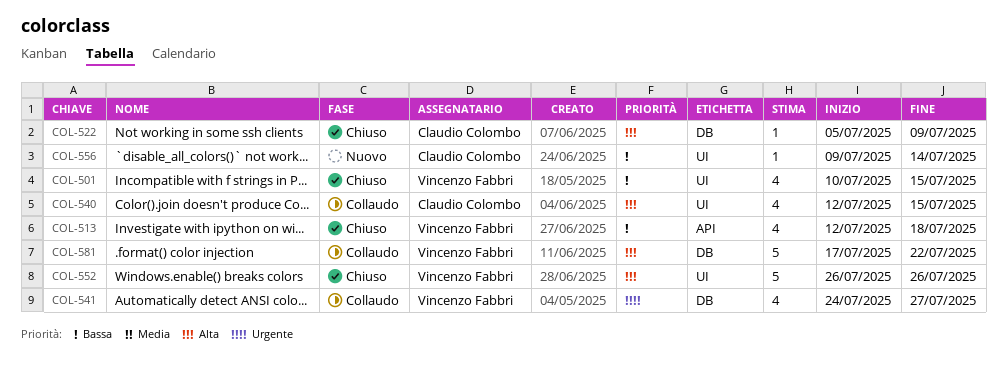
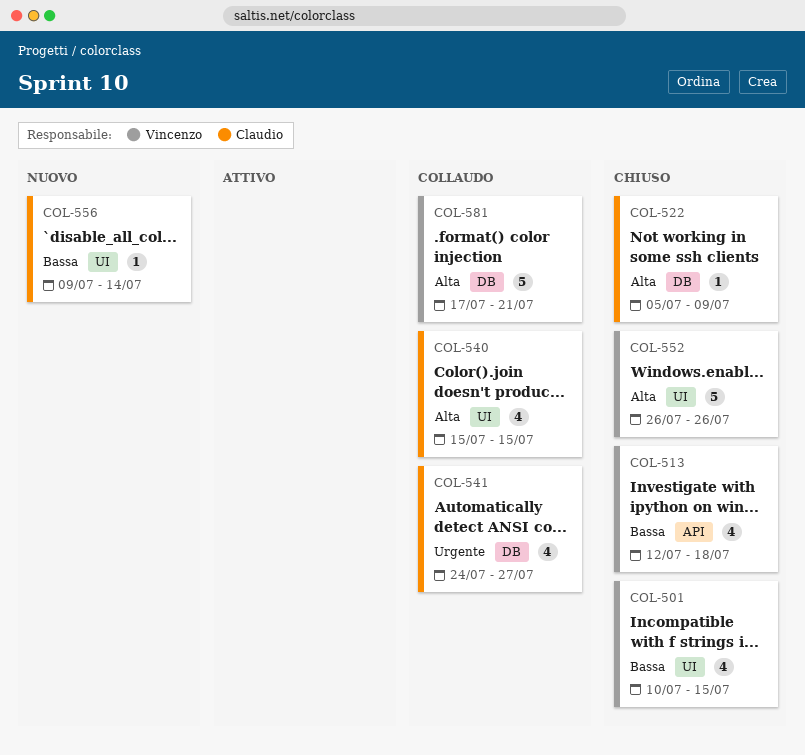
COL-540, start: Jul 12 -> Jul 15
COL-541, owner: Vincenzo Fabbri -> Claudio Colombo
COL-581, due: Jul 22 -> Jul 21

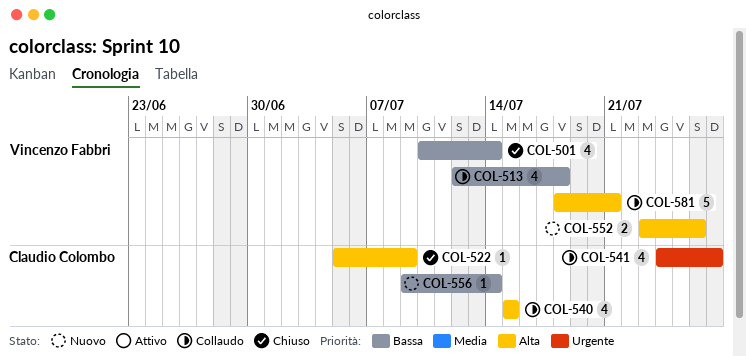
COL-501, due: Jul 15 -> Jul 14
COL-513, status: Chiuso -> Collaudo
COL-552, status: Chiuso -> Nuovo
COL-552, estimate: 5 -> 2
COL-552, start: Jul 26 -> Jul 23
COL-581, start: Jul 17 -> Jul 18

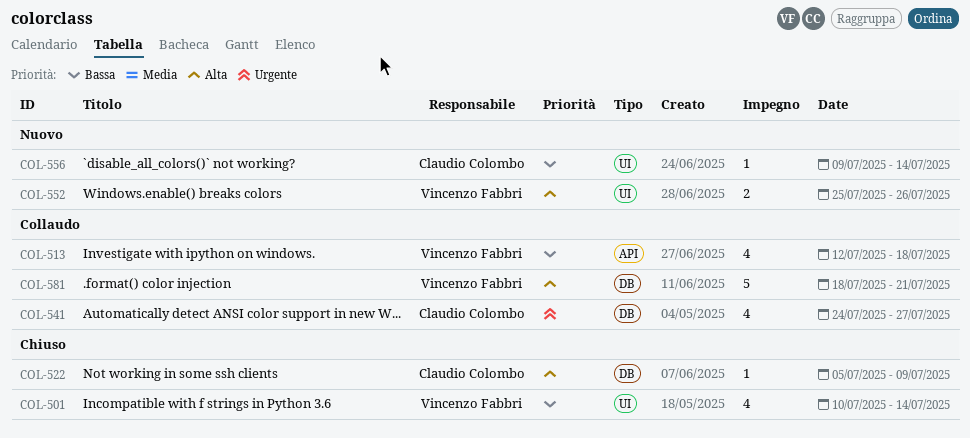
COL-540: present -> none
COL-552, start: Jul 23 -> Jul 25

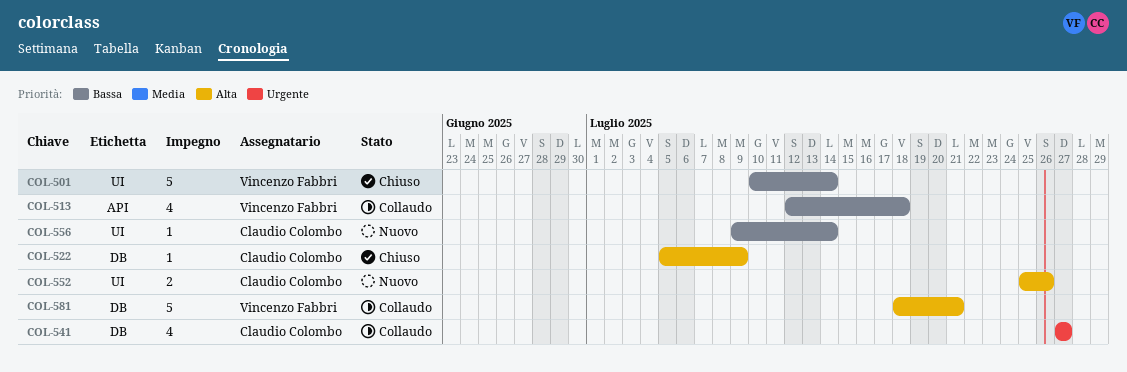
COL-501, estimate: 4 -> 5
COL-541, start: Jul 24 -> Jul 27
COL-552, owner: Vincenzo Fabbri -> Claudio Colombo

